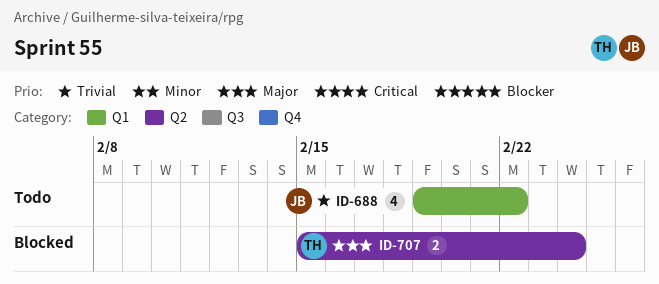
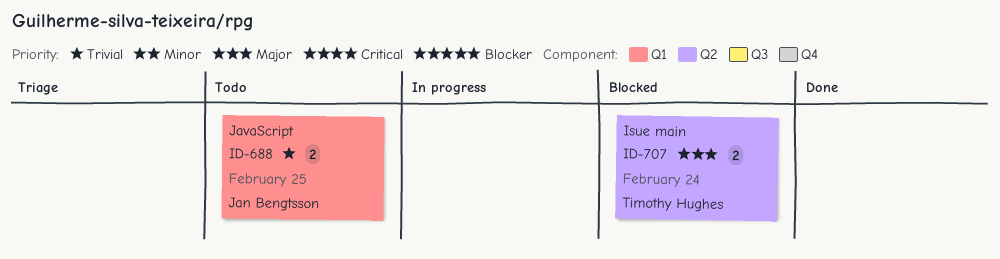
ID-688, estimate: 4 -> 2
ID-688, due: Feb 22 -> Feb 25

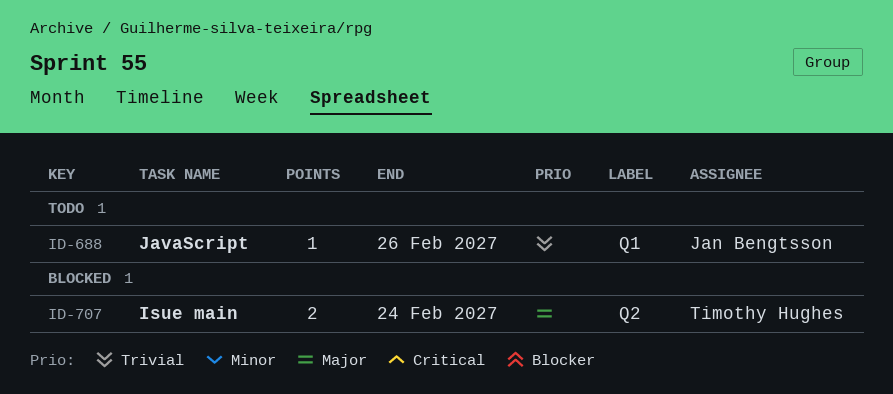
ID-688, estimate: 2 -> 1
ID-688, due: Feb 25 -> Feb 26

